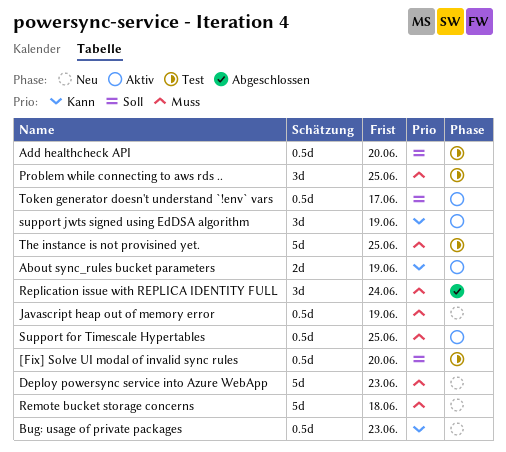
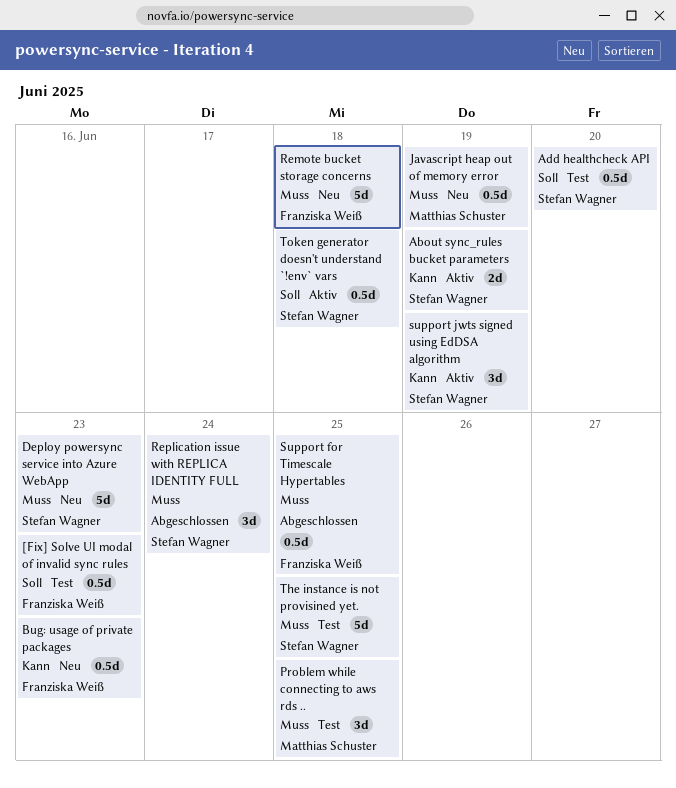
[Fix] Solve UI modal of invalid sync rules, due: Jun 20 -> Jun 23
Support for Timescale Hypertables, status: Aktiv -> Abgeschlossen
Token generator doesn't understand `!env` vars, due: Jun 17 -> Jun 18

